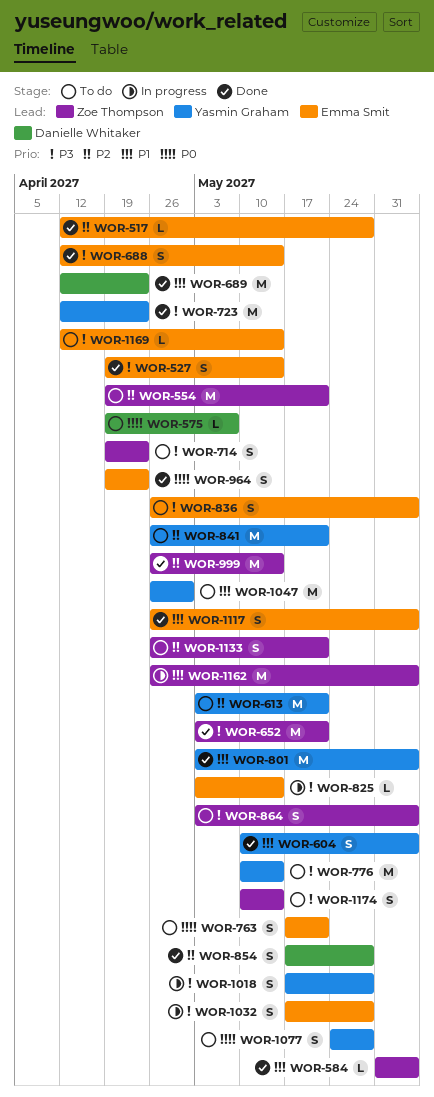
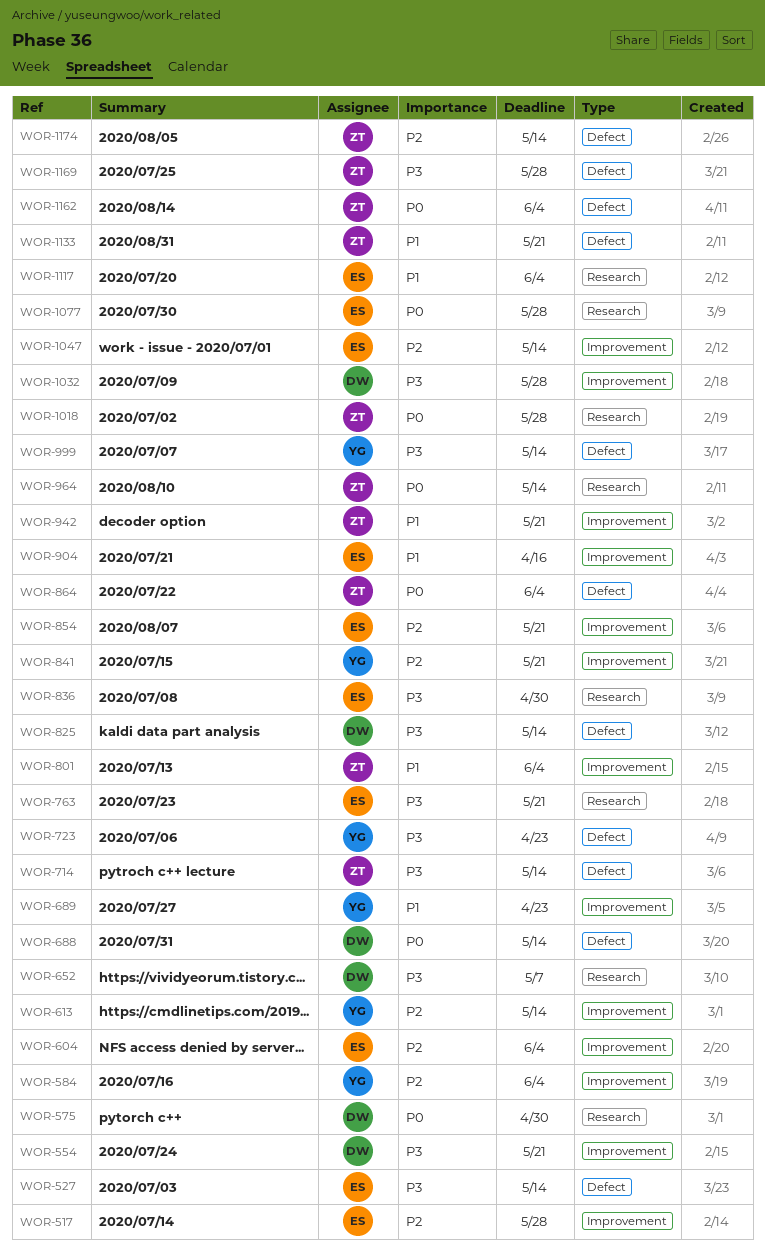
WOR-554, owner: Zoe Thompson -> Danielle Whitaker
WOR-554, priority: P2 -> P3
WOR-575, due: May 7 -> Apr 30
WOR-584, owner: Zoe Thompson -> Yasmin Graham
WOR-584, priority: P1 -> P2
WOR-604, owner: Yasmin Graham -> Emma Smit
WOR-604, priority: P1 -> P2
WOR-613, due: May 21 -> May 14
WOR-652, owner: Zoe Thompson -> Danielle Whitaker
WOR-652, due: May 21 -> May 7
WOR-688, owner: Emma Smit -> Danielle Whitaker
WOR-688, priority: P3 -> P0
WOR-689, owner: Danielle Whitaker -> Yasmin Graham
WOR-714, due: Apr 23 -> May 14
WOR-763, priority: P0 -> P3
WOR-776: present -> none
WOR-801, owner: Yasmin Graham -> Zoe Thompson
WOR-825, owner: Emma Smit -> Danielle Whitaker
WOR-836, due: Jun 4 -> Apr 30
WOR-854, owner: Danielle Whitaker -> Emma Smit
WOR-854, due: May 28 -> May 21
WOR-864, priority: P3 -> P0
WOR-904: none -> present
WOR-942: none -> present
WOR-964, owner: Emma Smit -> Zoe Thompson
WOR-964, due: Apr 23 -> May 14
WOR-999, owner: Zoe Thompson -> Yasmin Graham
WOR-999, priority: P2 -> P3
WOR-1018, owner: Yasmin Graham -> Zoe Thompson
WOR-1018, priority: P3 -> P0
WOR-1032, owner: Emma Smit -> Danielle Whitaker
WOR-1047, owner: Yasmin Graham -> Emma Smit
WOR-1047, priority: P1 -> P2
WOR-1047, due: Apr 30 -> May 14
WOR-1077, owner: Yasmin Graham -> Emma Smit
WOR-1133, priority: P2 -> P1
WOR-1162, priority: P1 -> P0
WOR-1169, owner: Emma Smit -> Zoe Thompson
WOR-1169, due: May 14 -> May 28
WOR-1174, priority: P3 -> P2

